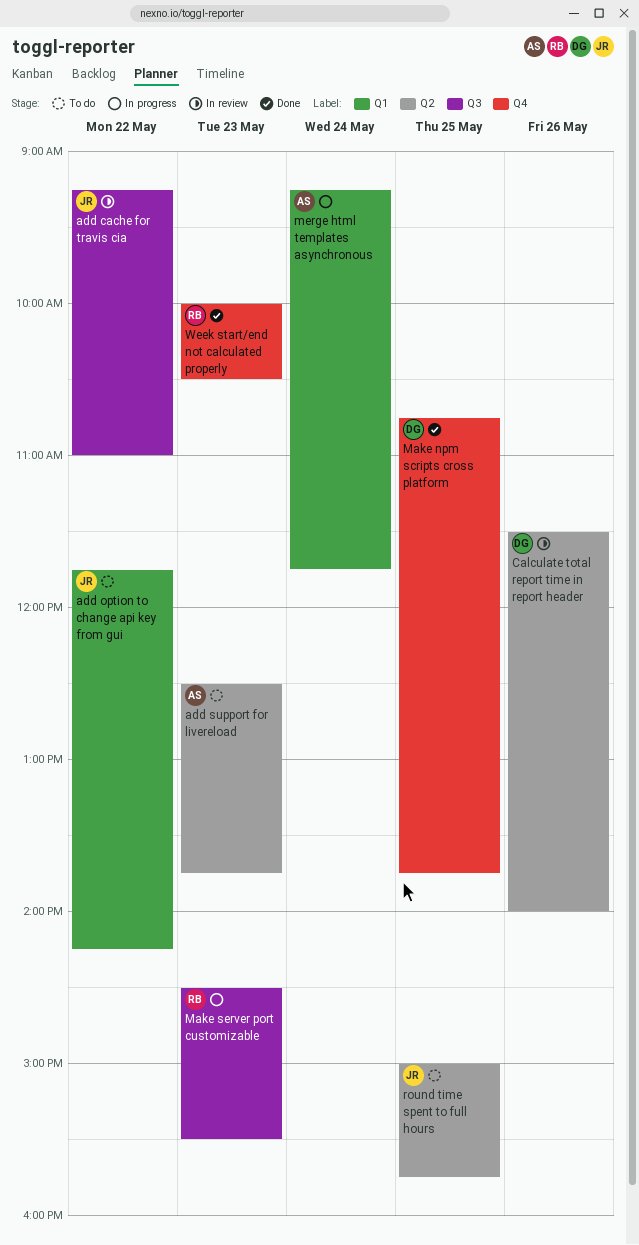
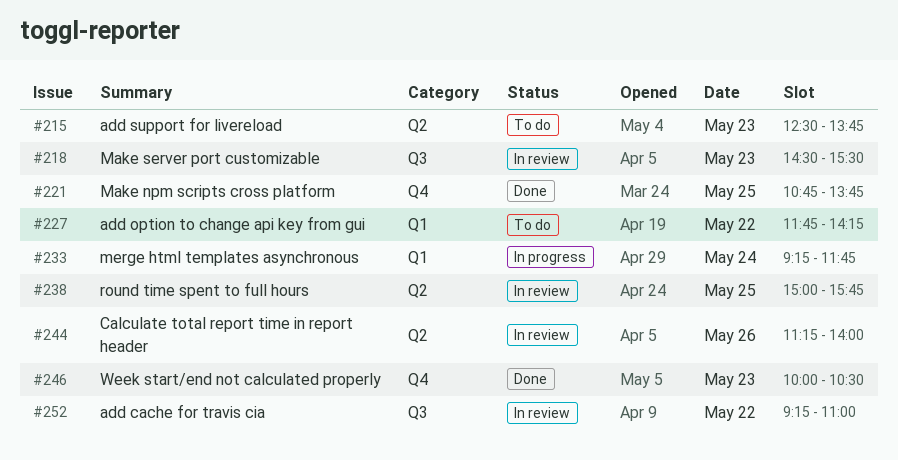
Calculate total report time in report header, begins: 11:30 -> 11:15
Make server port customizable, status: In progress -> In review
round time spent to full hours, status: To do -> In review

